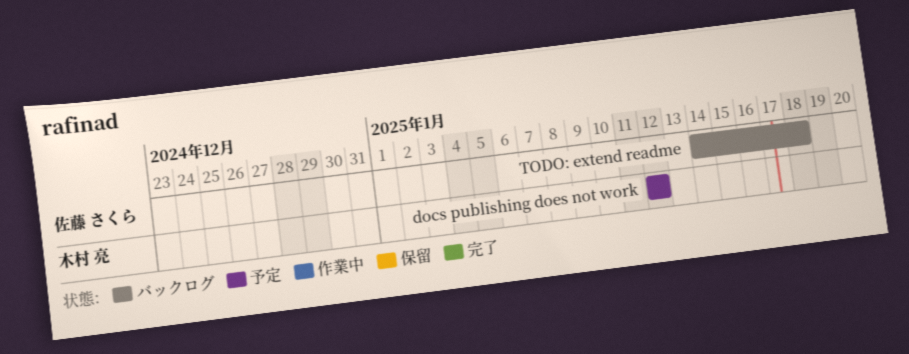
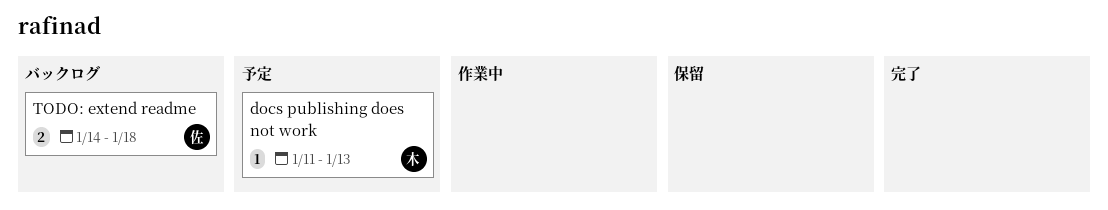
docs publishing does not work, start: Jan 12 -> Jan 11
docs publishing does not work, due: Jan 12 -> Jan 13

